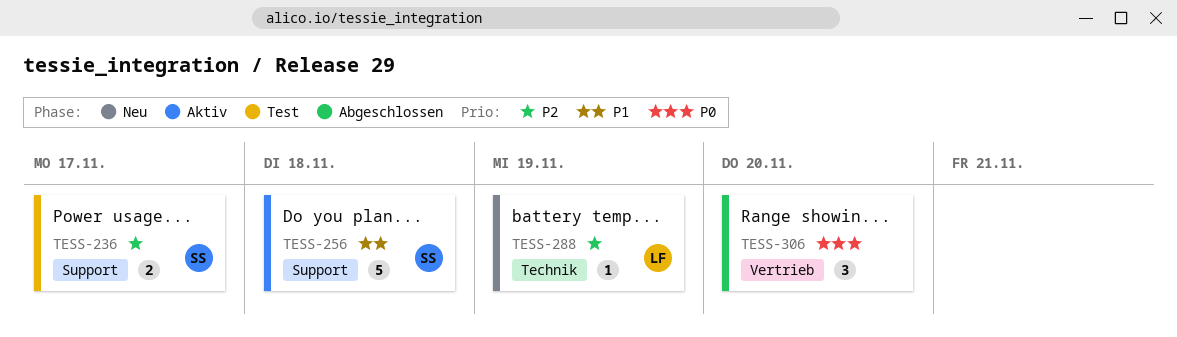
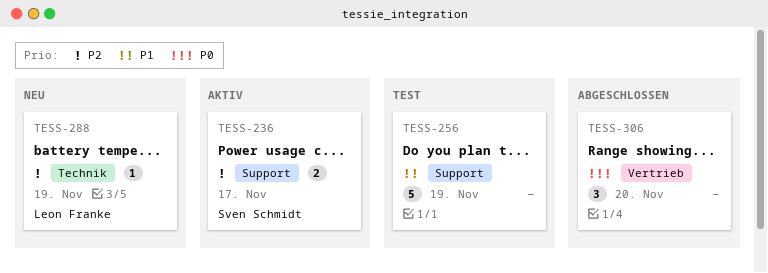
TESS-236, status: Test -> Aktiv
TESS-256, status: Aktiv -> Test
TESS-256, owner: Sven Schmidt -> none
TESS-256, due: Nov 18 -> Nov 19

